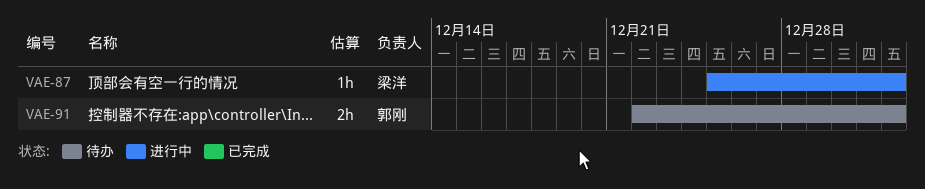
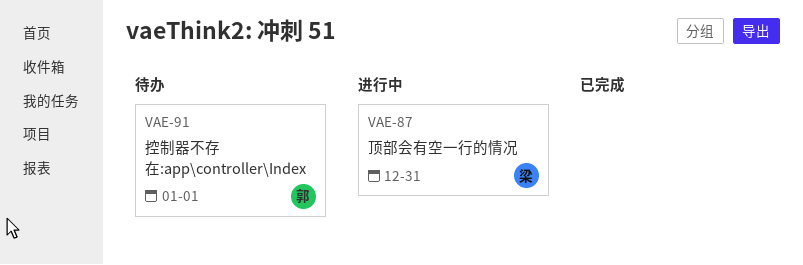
VAE-87, due: Jan 1 -> Dec 31

